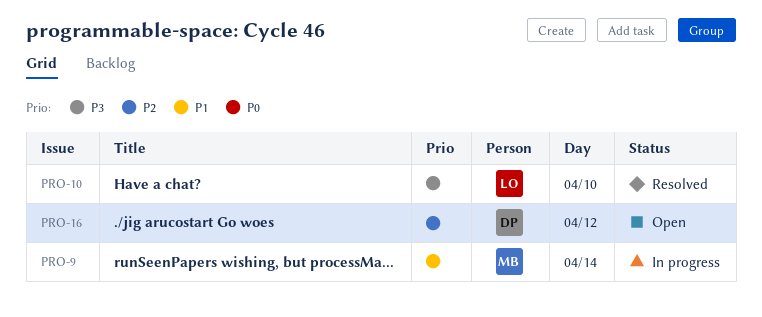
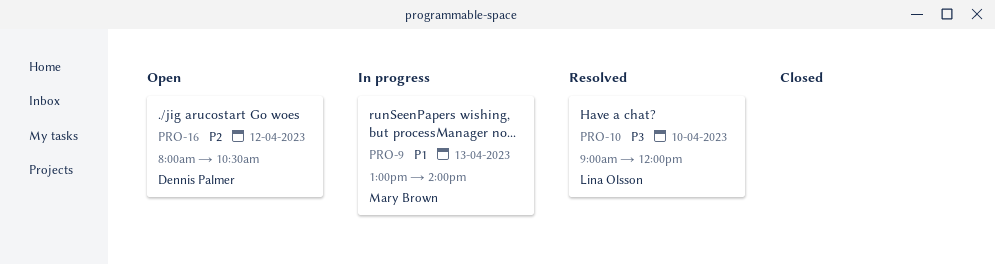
PRO-9, day: Apr 14 -> Apr 13

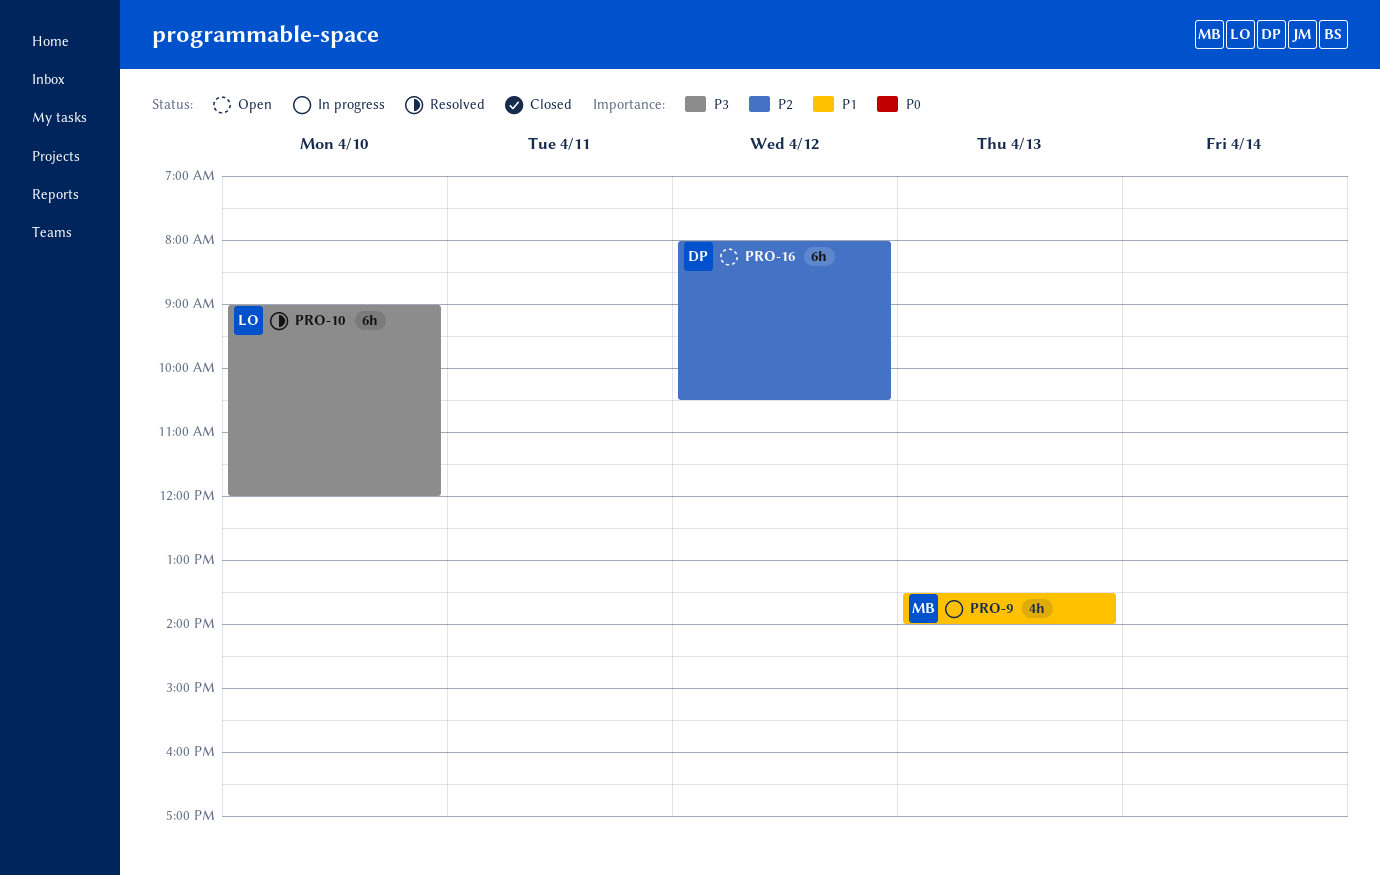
PRO-9, begins: 13:00 -> 13:30

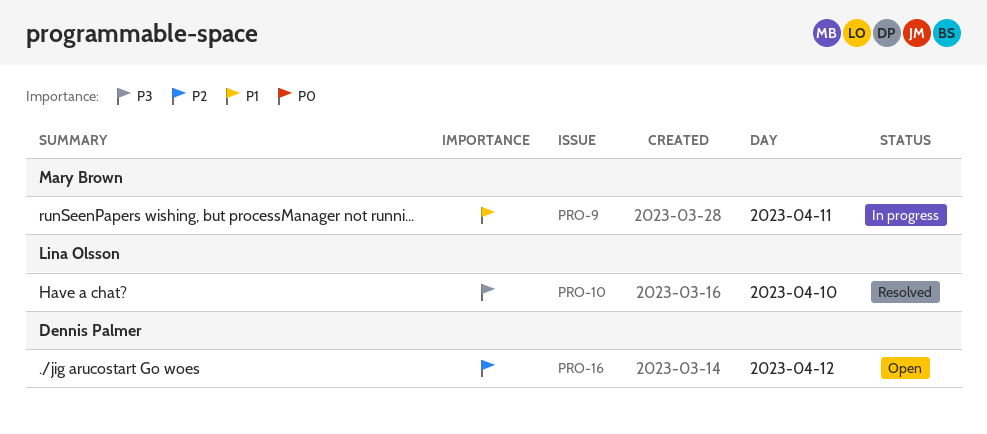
PRO-9, day: Apr 13 -> Apr 11

